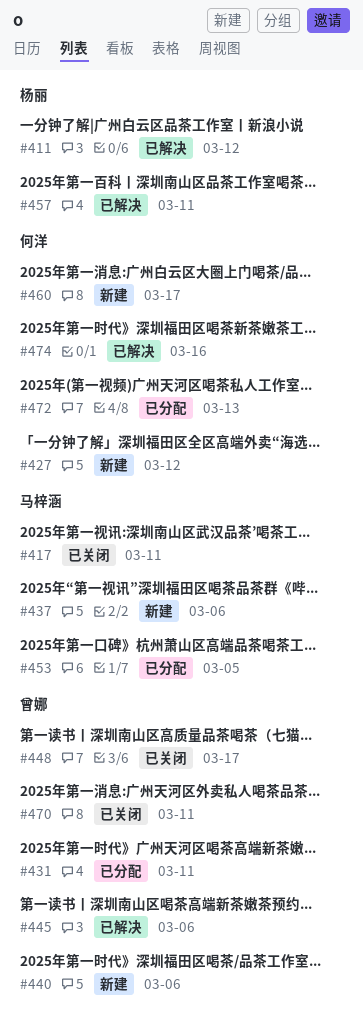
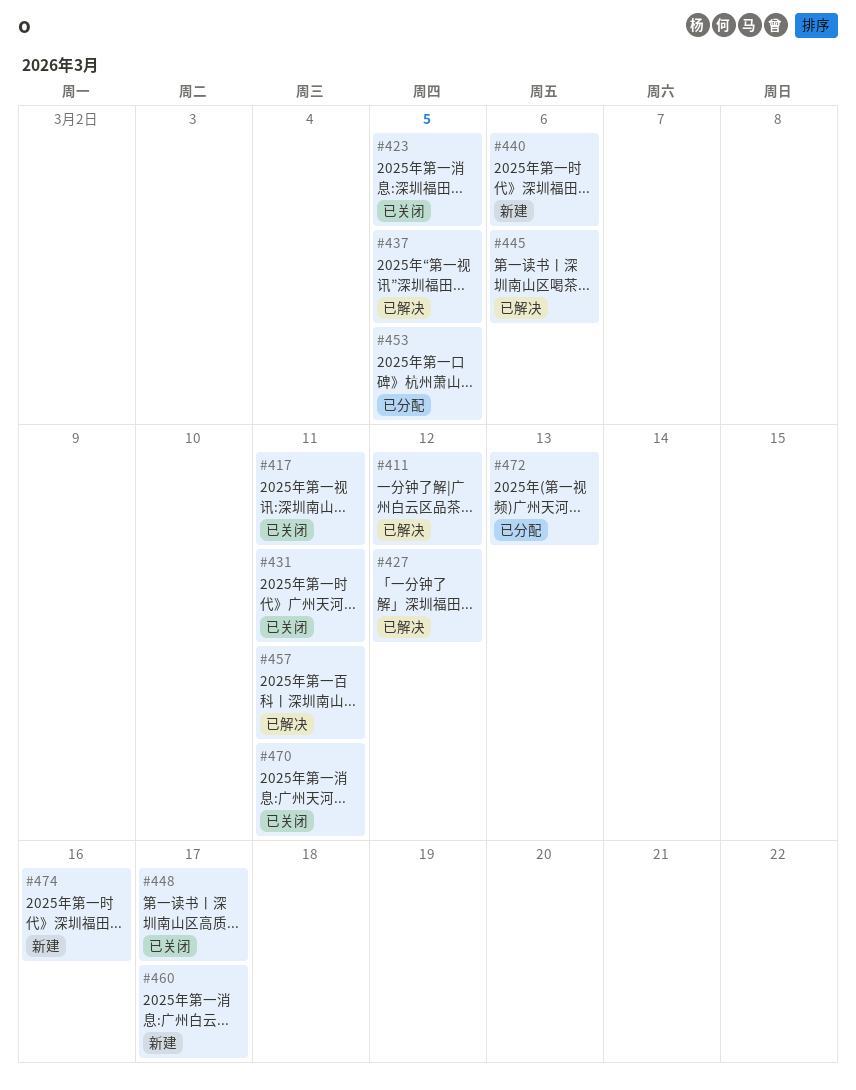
#423: none -> present
#427, status: 新建 -> 已解决
#431, status: 已分配 -> 已关闭
#437, status: 新建 -> 已解决
#437, due: Mar 6 -> Mar 5
#474, status: 已解决 -> 新建

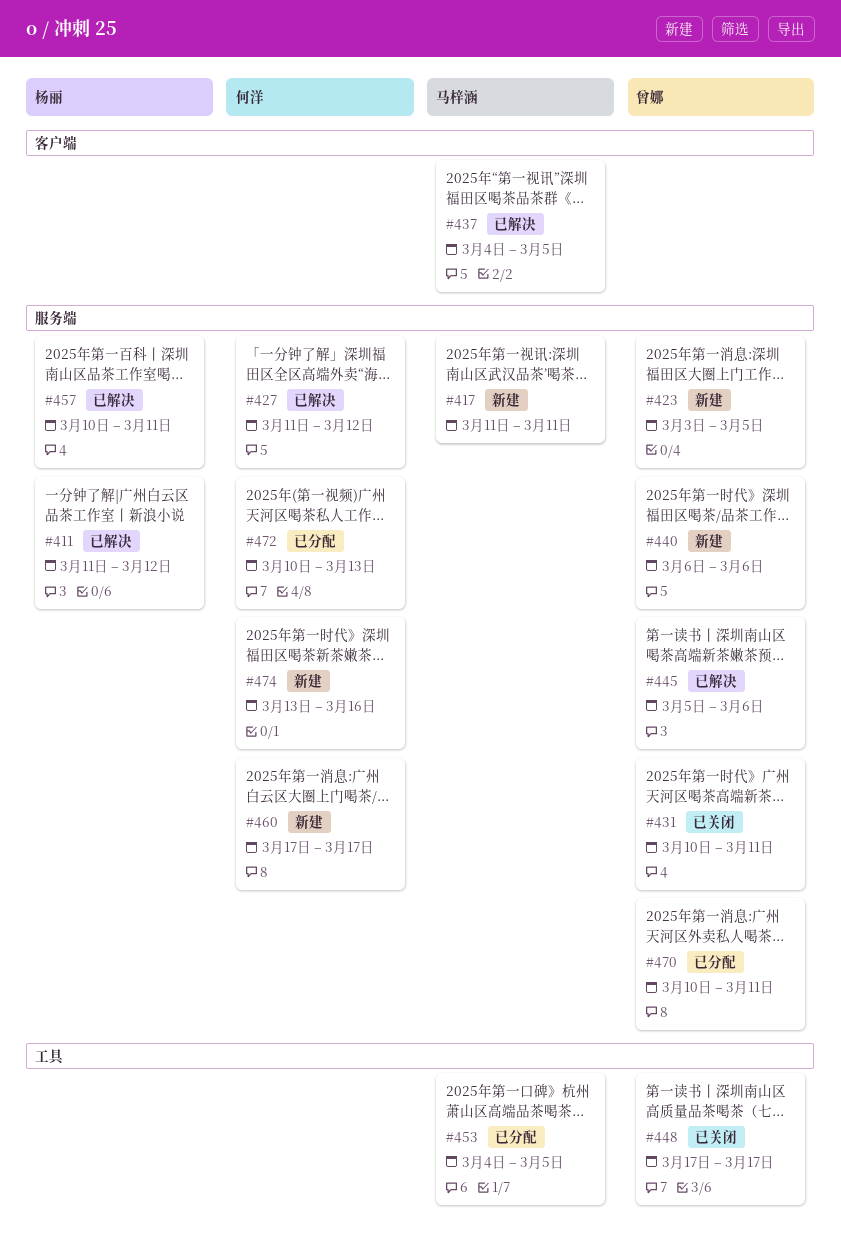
#417, status: 已关闭 -> 新建
#423, status: 已关闭 -> 新建
#470, status: 已关闭 -> 已分配

